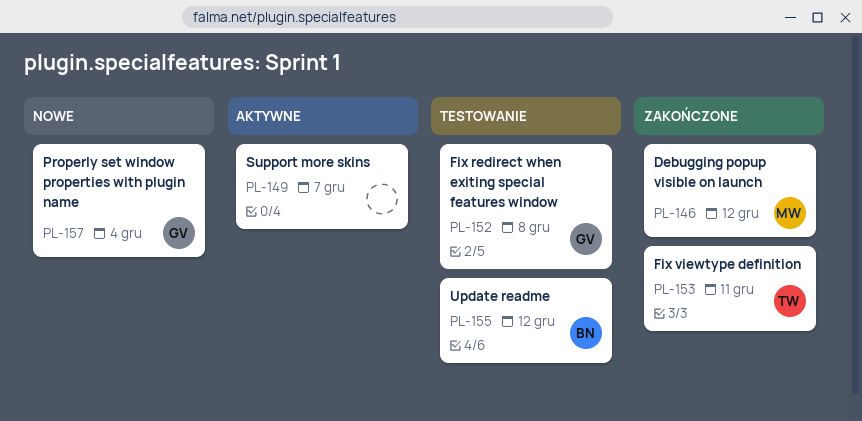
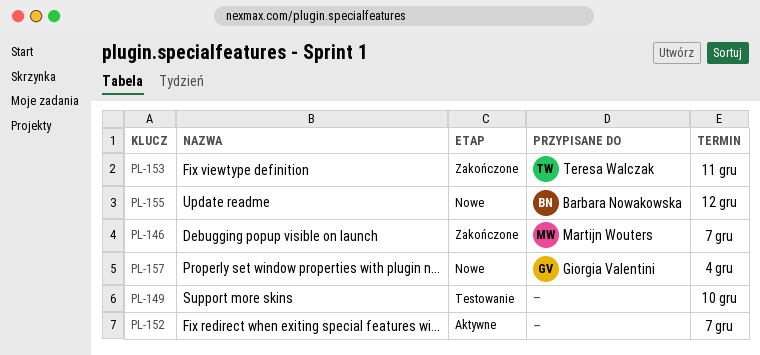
PL-146, due: Dec 12 -> Dec 7
PL-149, status: Aktywne -> Testowanie
PL-149, due: Dec 7 -> Dec 10
PL-152, status: Testowanie -> Aktywne
PL-152, owner: Giorgia Valentini -> none
PL-152, due: Dec 8 -> Dec 7
PL-155, status: Testowanie -> Nowe

